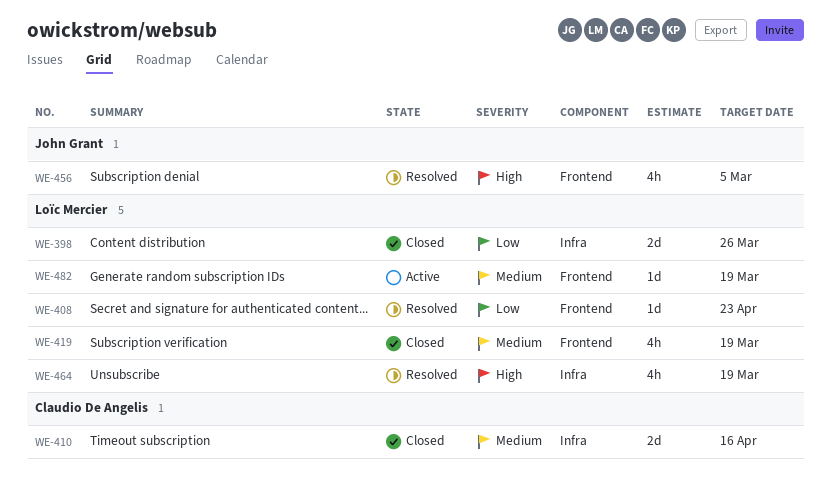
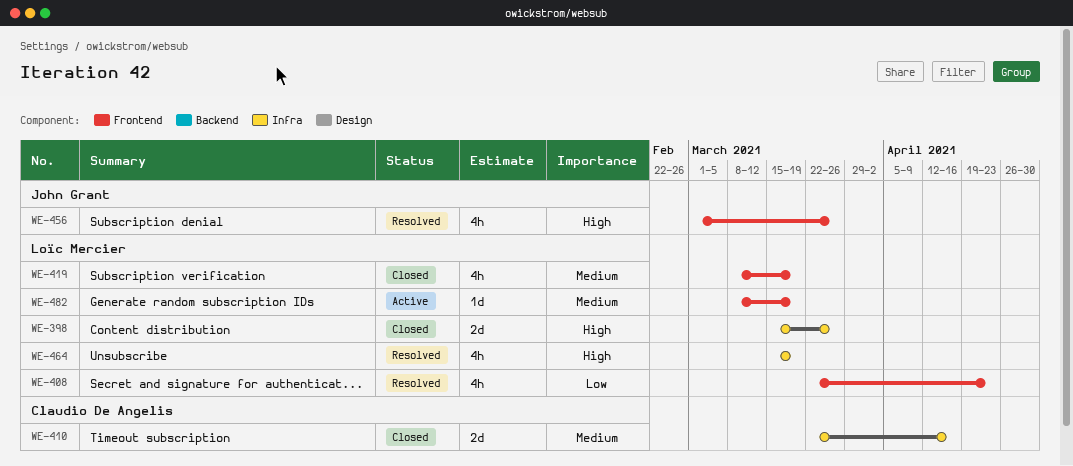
WE-398, priority: Low -> High
WE-408, estimate: 1d -> 4h
WE-456, due: Mar 5 -> Mar 26

